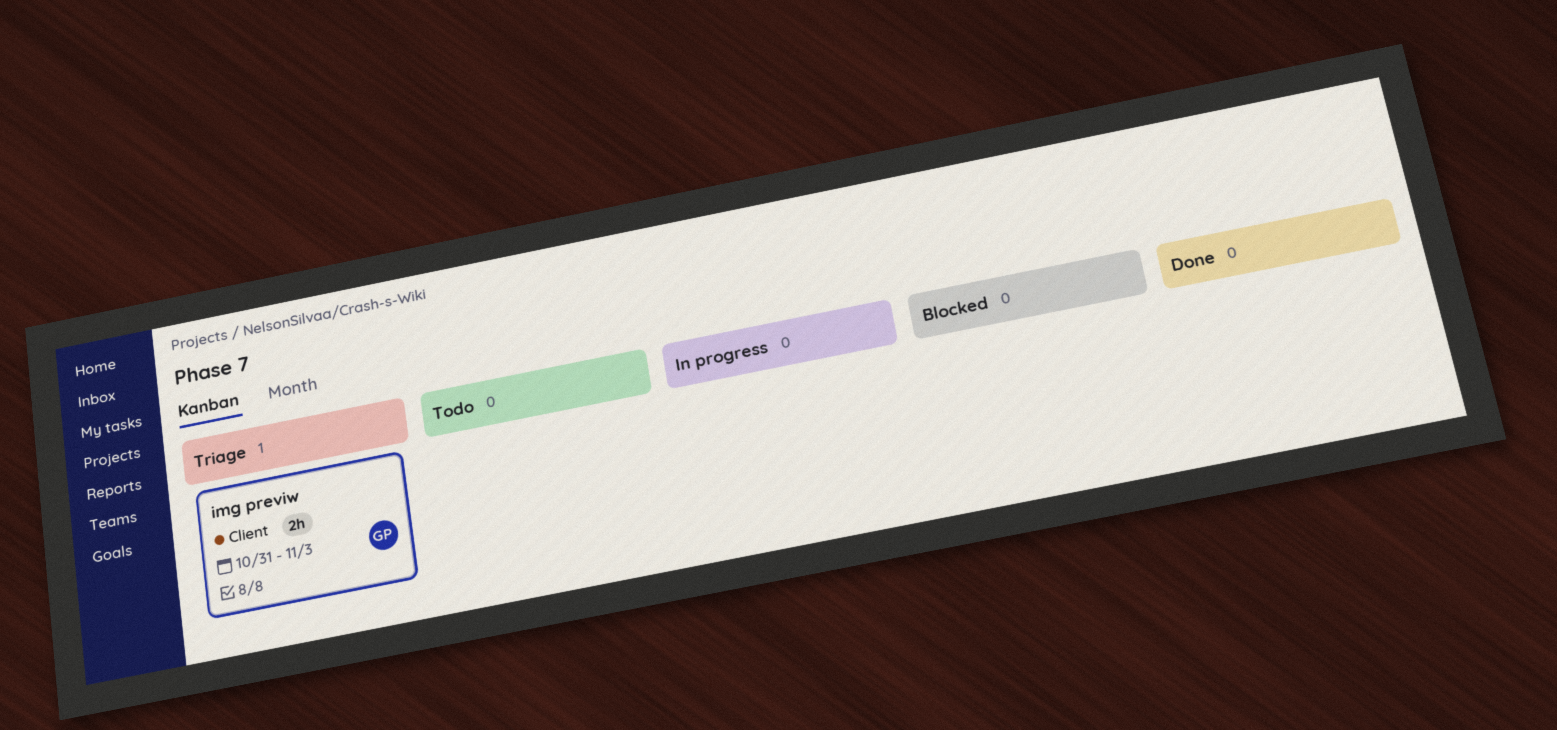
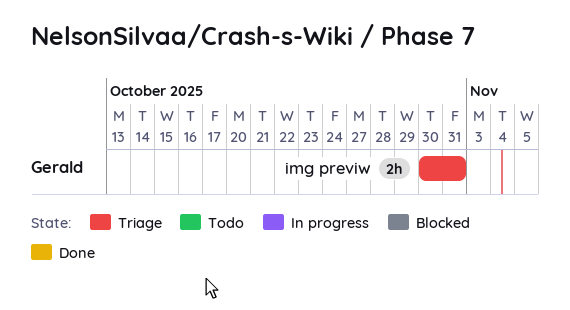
img previw, start: Oct 31 -> Oct 30
img previw, due: Nov 3 -> Oct 31

